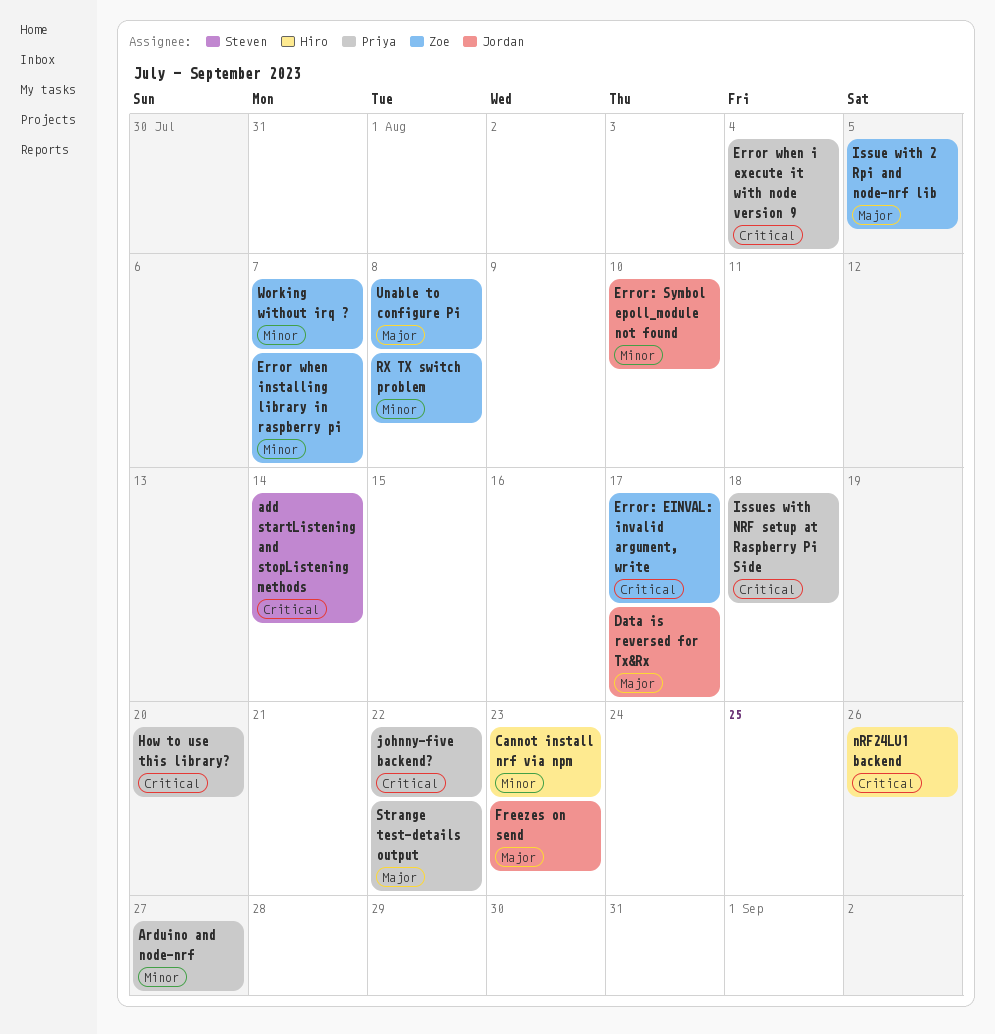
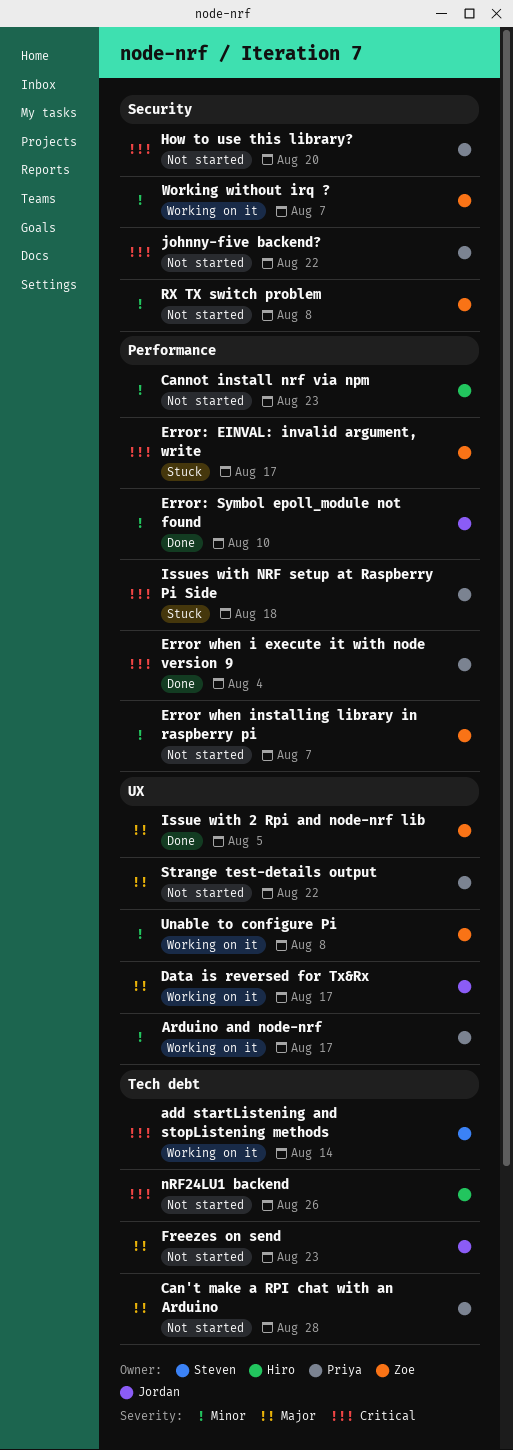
Arduino and node-nrf, due: Aug 27 -> Aug 17
Can't make a RPI chat with an Arduino: none -> present
Unable to configure Pi, priority: Major -> Minor

